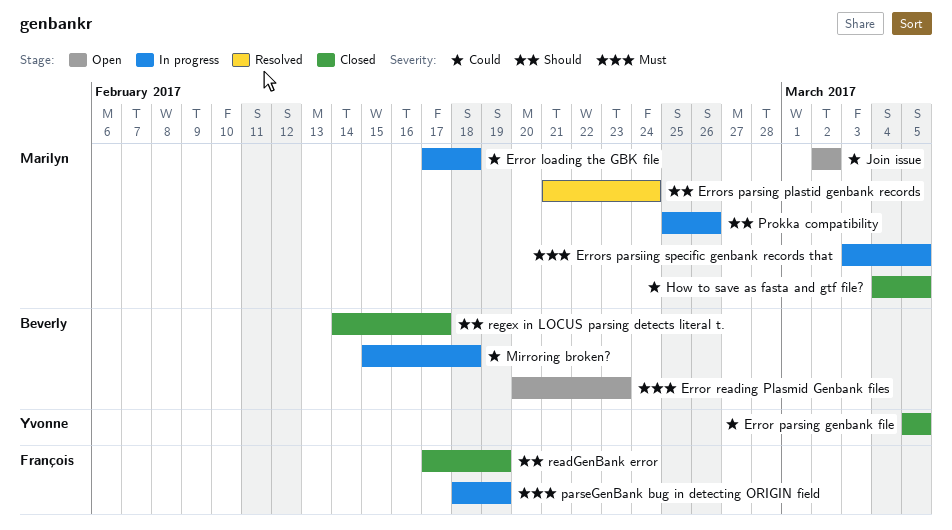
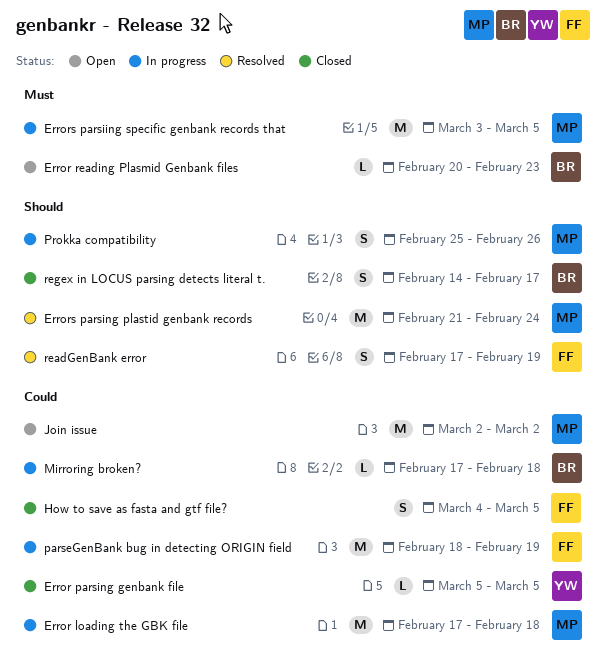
How to save as fasta and gtf file?, owner: Marilyn -> François
Mirroring broken?, start: Feb 15 -> Feb 17
parseGenBank bug in detecting ORIGIN field, priority: Must -> Could
readGenBank error, status: Closed -> Resolved

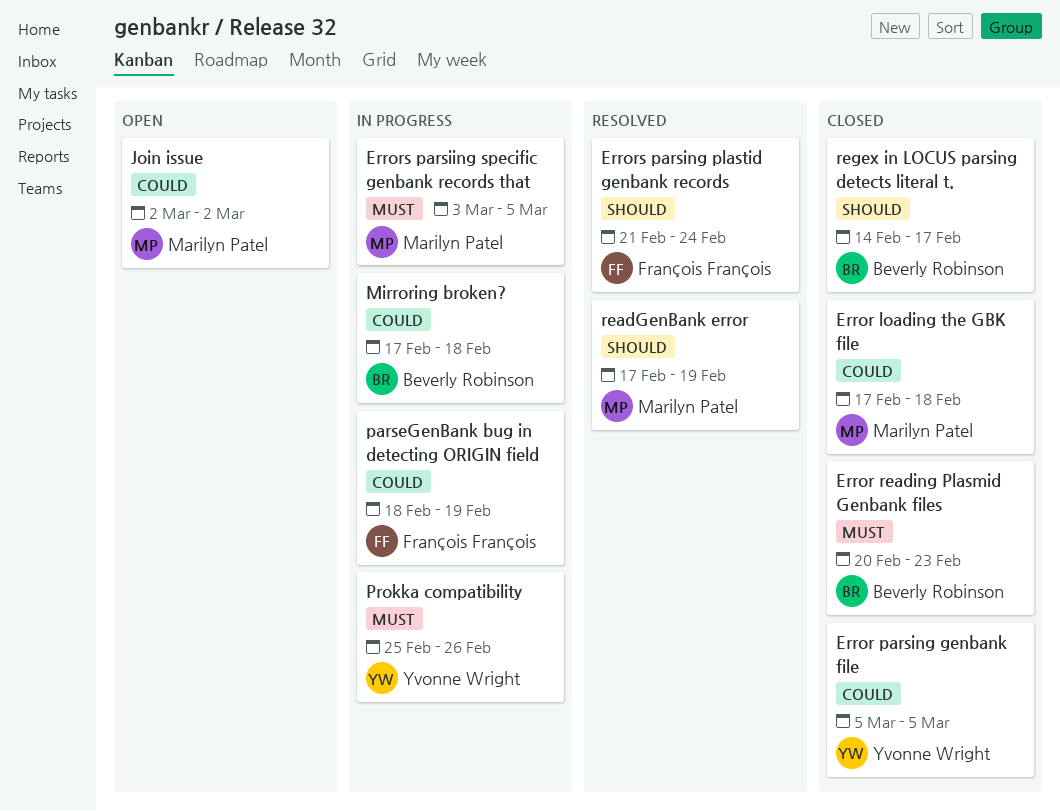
Error loading the GBK file, status: In progress -> Closed
Error reading Plasmid Genbank files, status: Open -> Closed
Errors parsing plastid genbank records, owner: Marilyn Patel -> François François
How to save as fasta and gtf file?: present -> none
Prokka compatibility, owner: Marilyn Patel -> Yvonne Wright
Prokka compatibility, priority: Should -> Must
readGenBank error, owner: François François -> Marilyn Patel

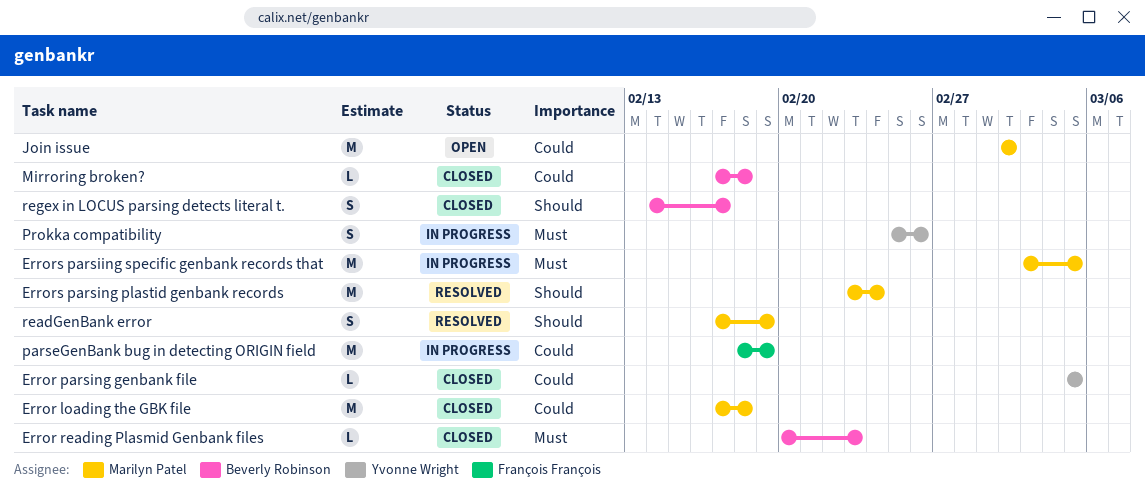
Errors parsing plastid genbank records, owner: François François -> Marilyn Patel
Errors parsing plastid genbank records, start: Feb 21 -> Feb 23
Mirroring broken?, status: In progress -> Closed

